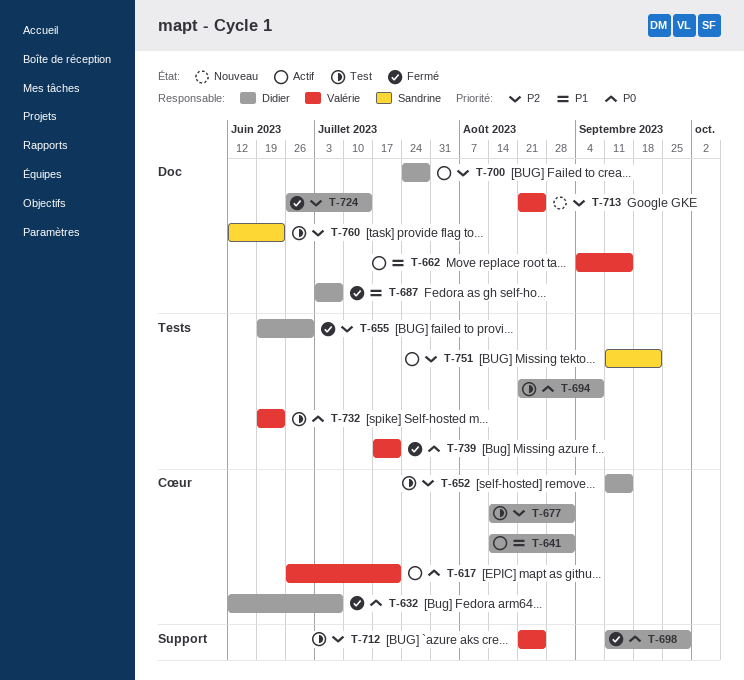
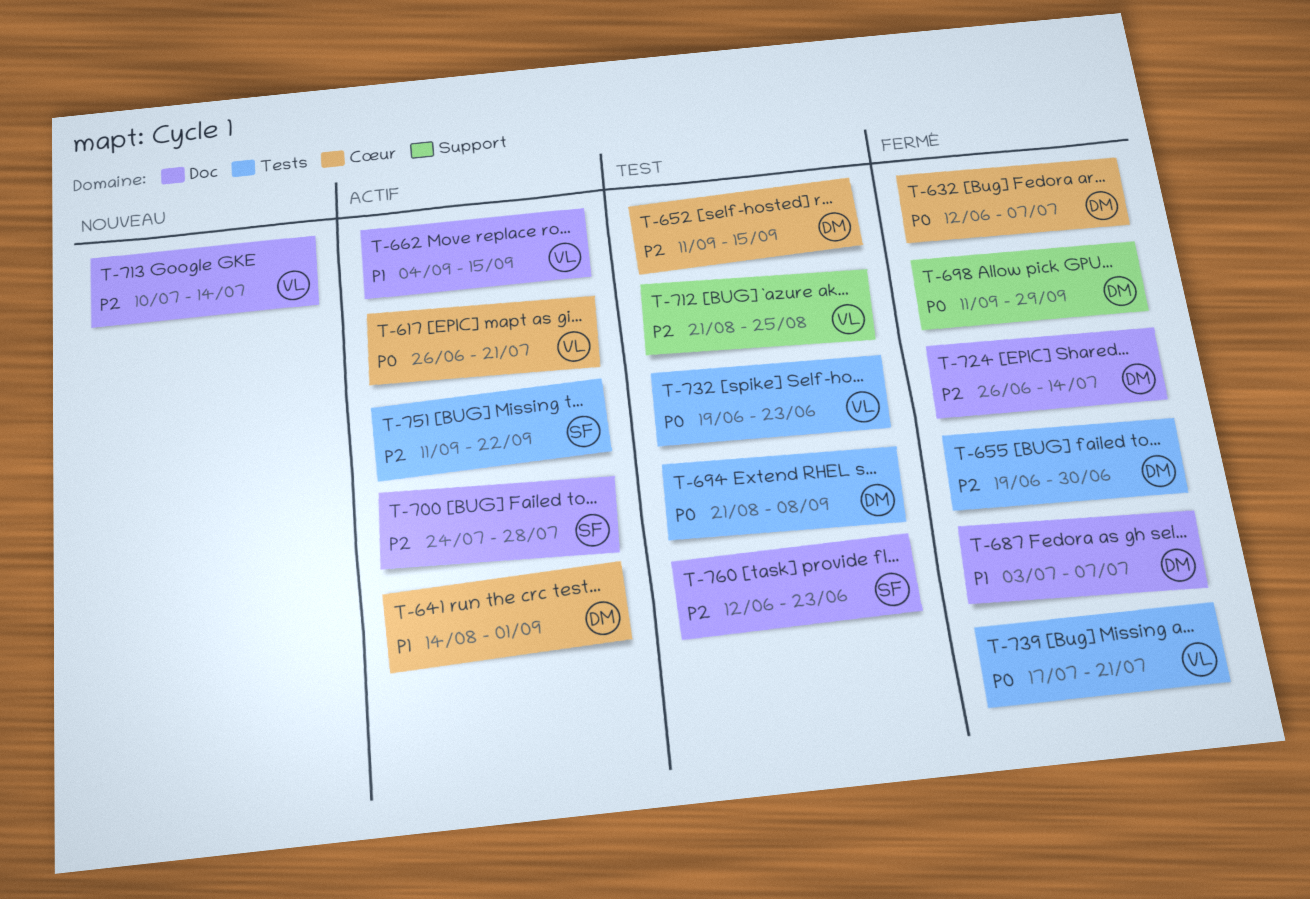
T-677: present -> none
T-700, owner: Didier -> Sandrine
T-713, start: Aug 21 -> Jul 10
T-713, due: Aug 25 -> Jul 14

